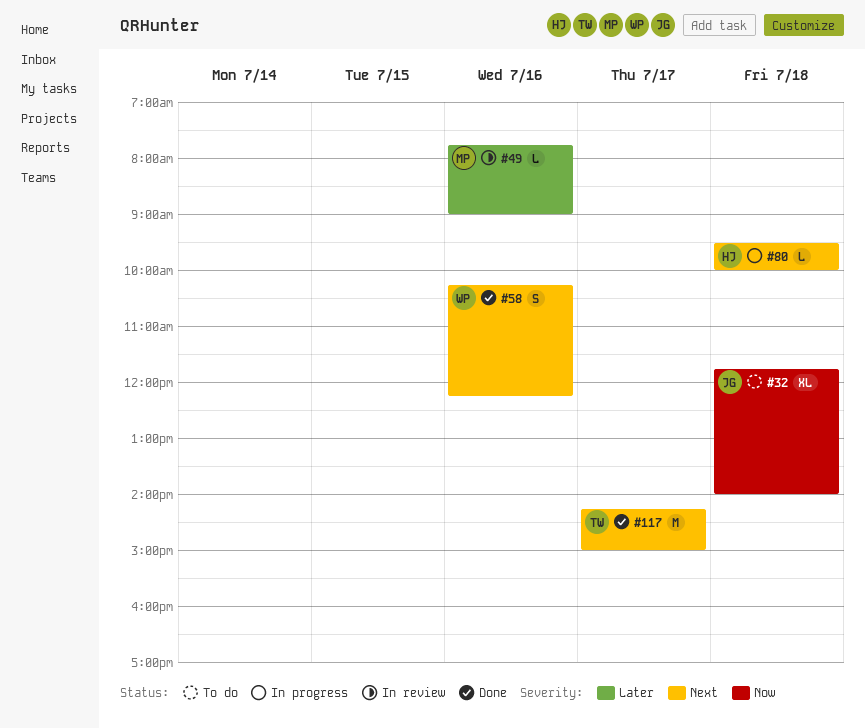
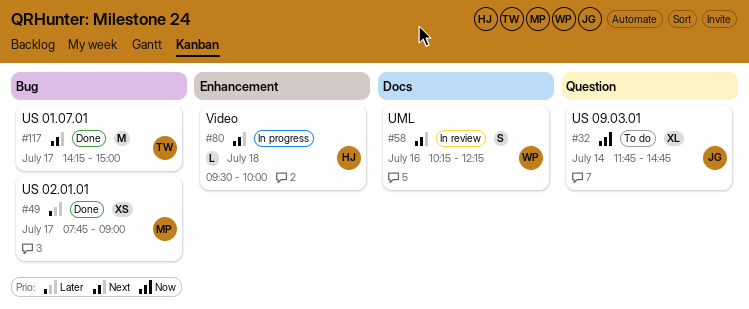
#32, day: Jul 18 -> Jul 14
#32, ends: 14:00 -> 14:45
#49, status: In review -> Done
#49, estimate: L -> XS
#49, day: Jul 16 -> Jul 17
#58, status: Done -> In review

